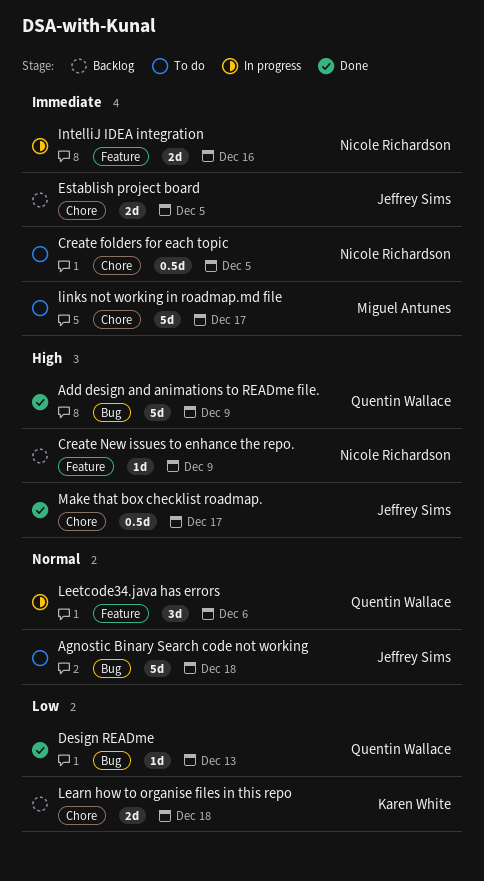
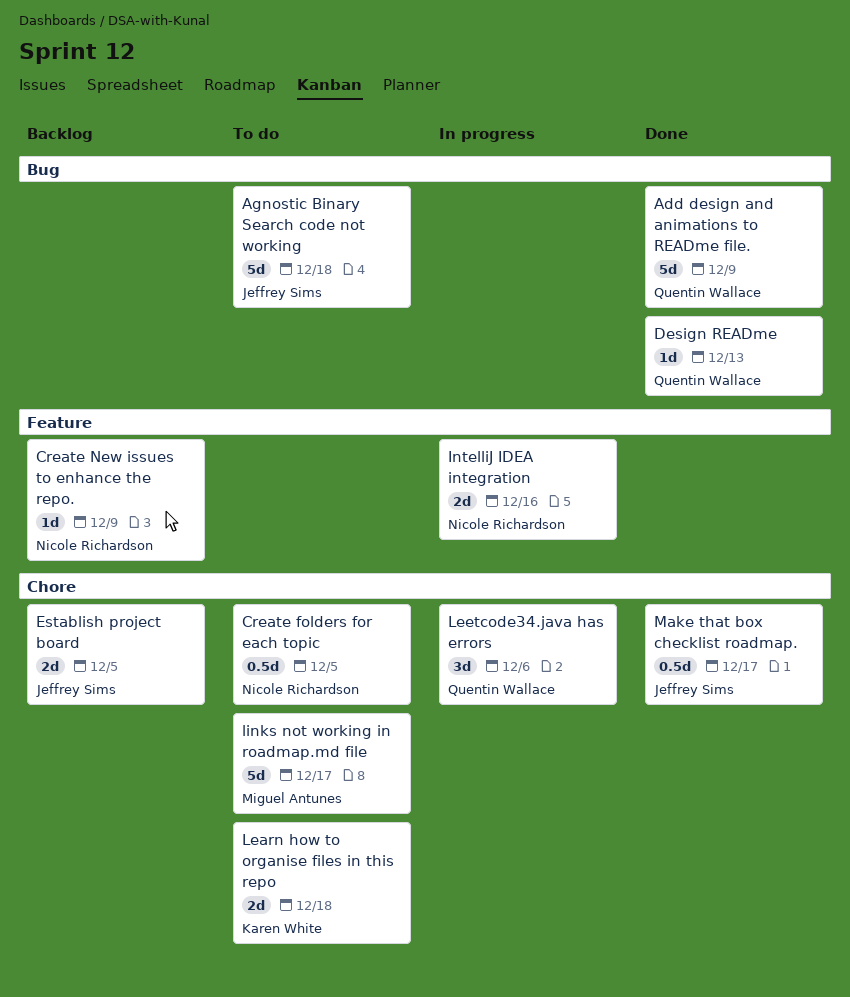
Learn how to organise files in this repo, status: Backlog -> To do
Leetcode34.java has errors, label: Feature -> Chore

